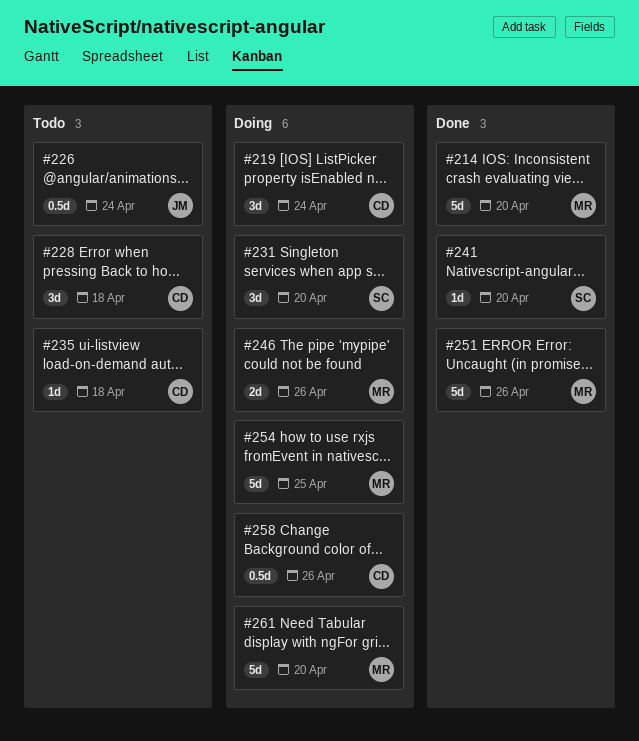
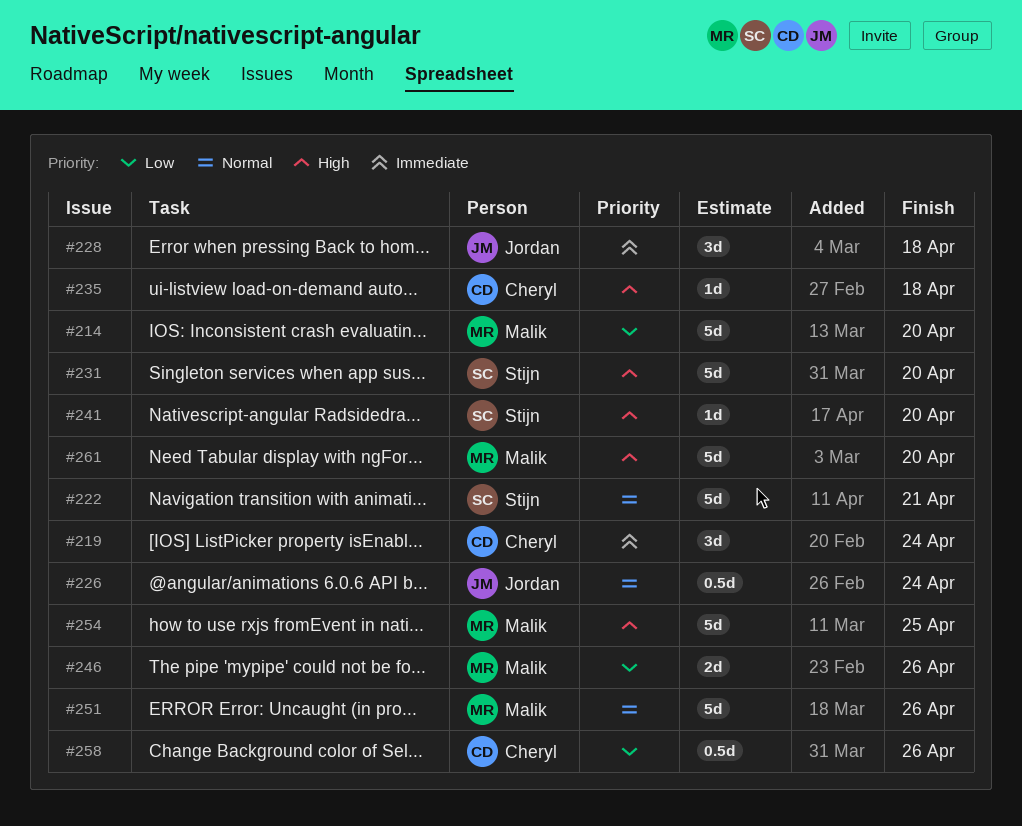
#222: none -> present
#228, owner: Cheryl -> Jordan
#231, estimate: 3d -> 5d

